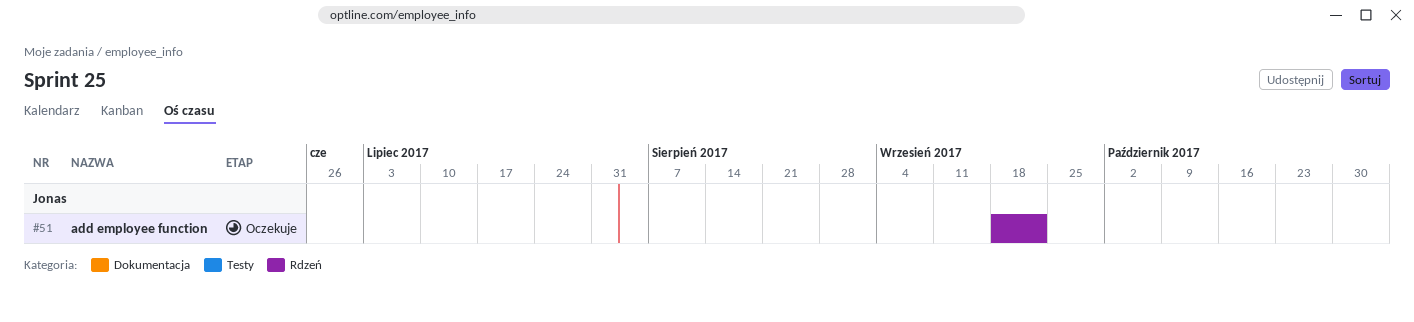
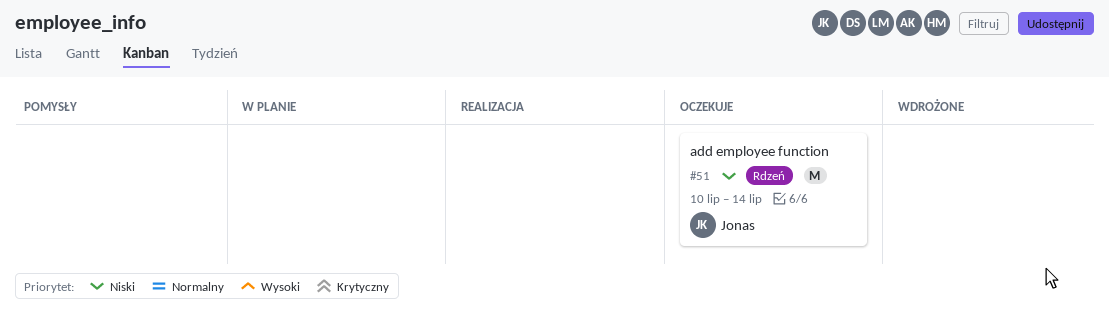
#51, start: Sep 18 -> Jul 10
#51, due: Sep 22 -> Jul 14

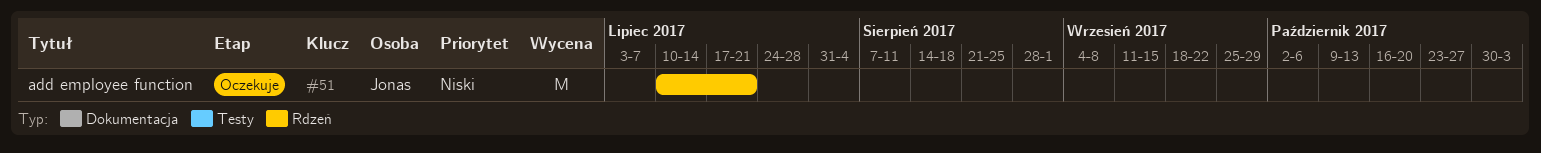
#51, due: Jul 14 -> Jul 21

